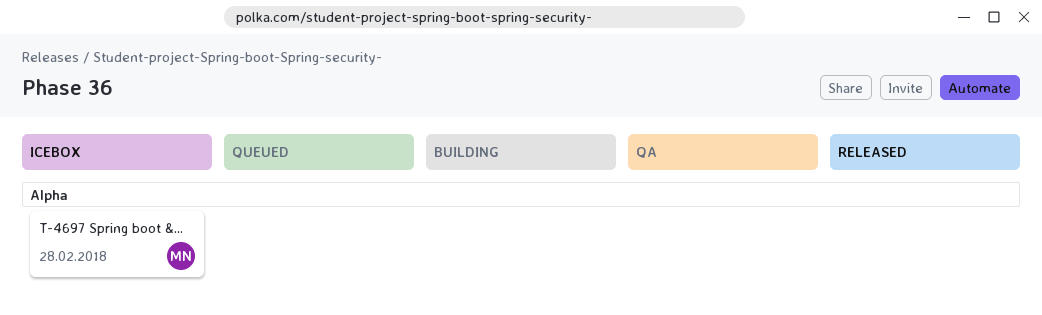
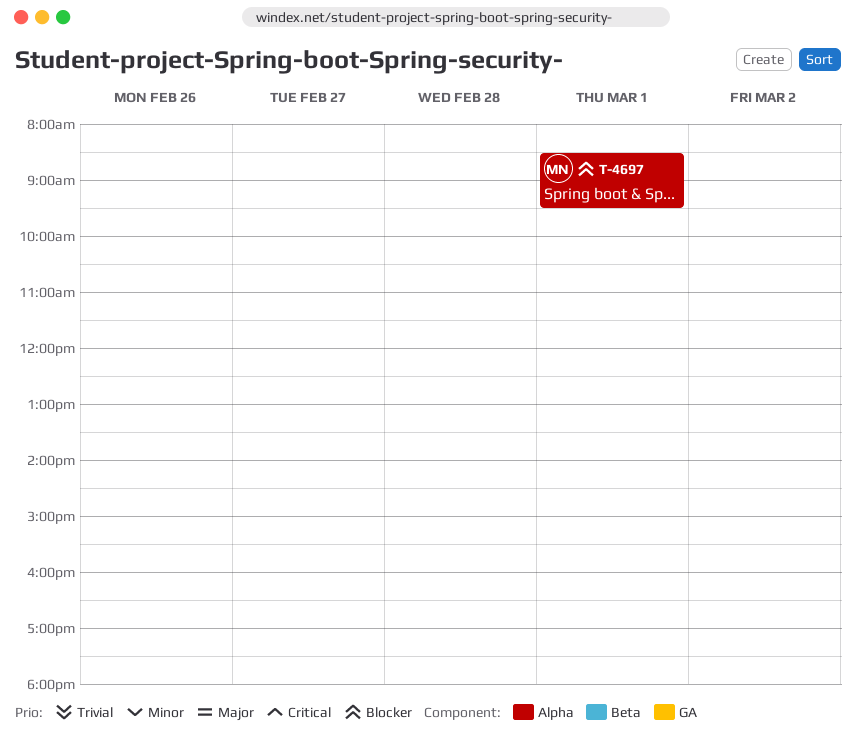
T-4697, day: Feb 28 -> Mar 1

